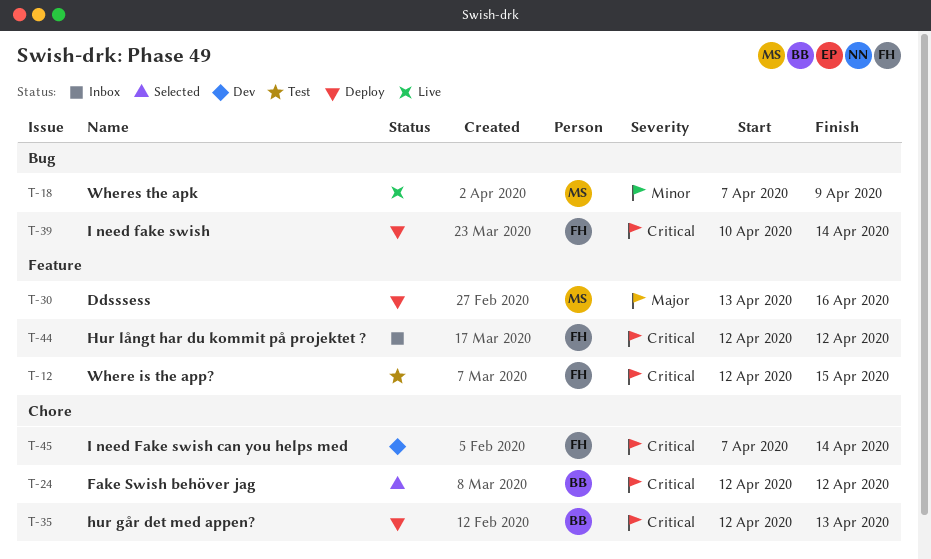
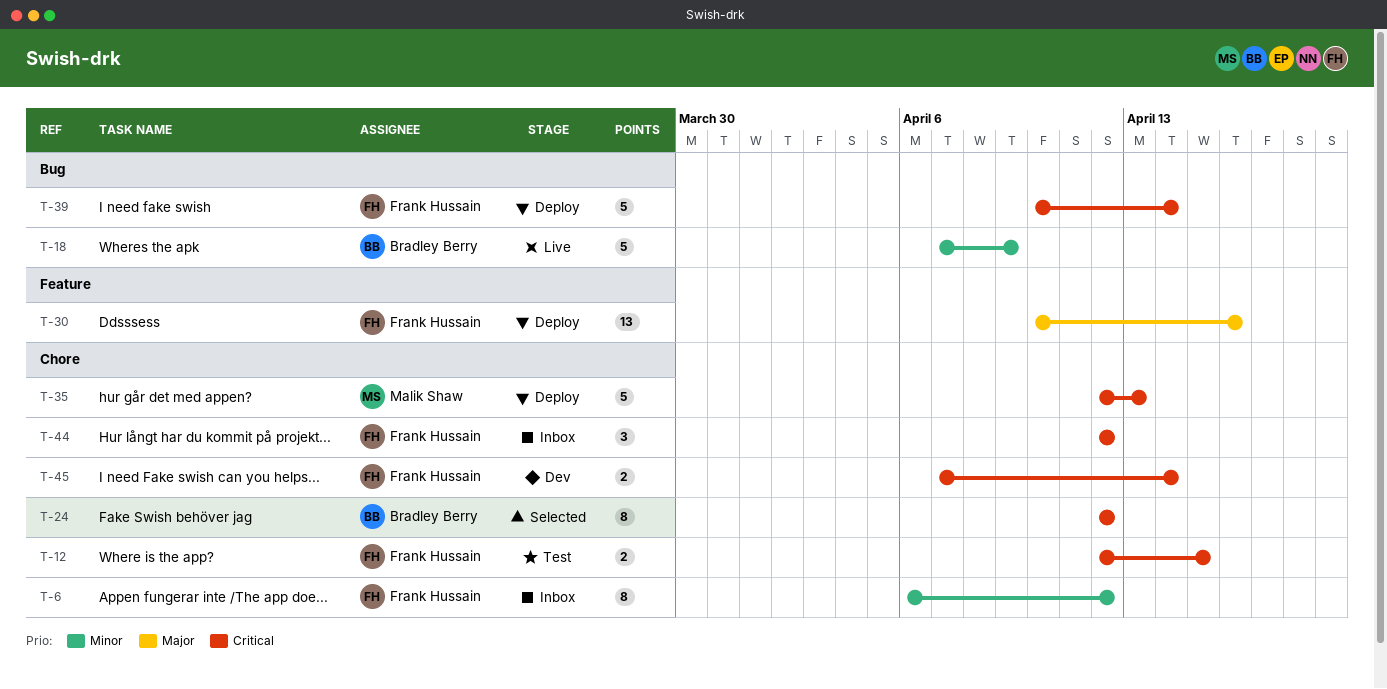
T-6: none -> present
T-12, label: Feature -> Chore
T-18, owner: Malik Shaw -> Bradley Berry
T-30, owner: Malik Shaw -> Frank Hussain
T-30, start: Apr 13 -> Apr 10
T-35, owner: Bradley Berry -> Malik Shaw
T-44, label: Feature -> Chore

